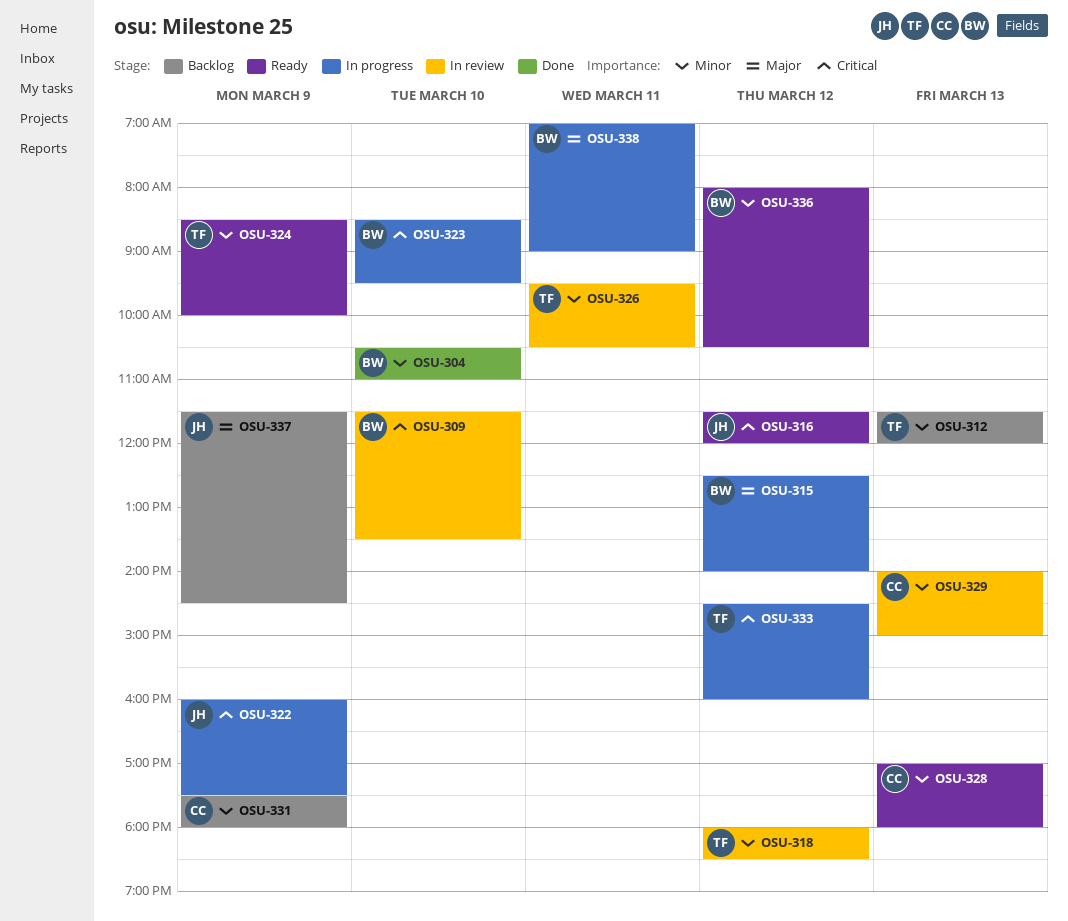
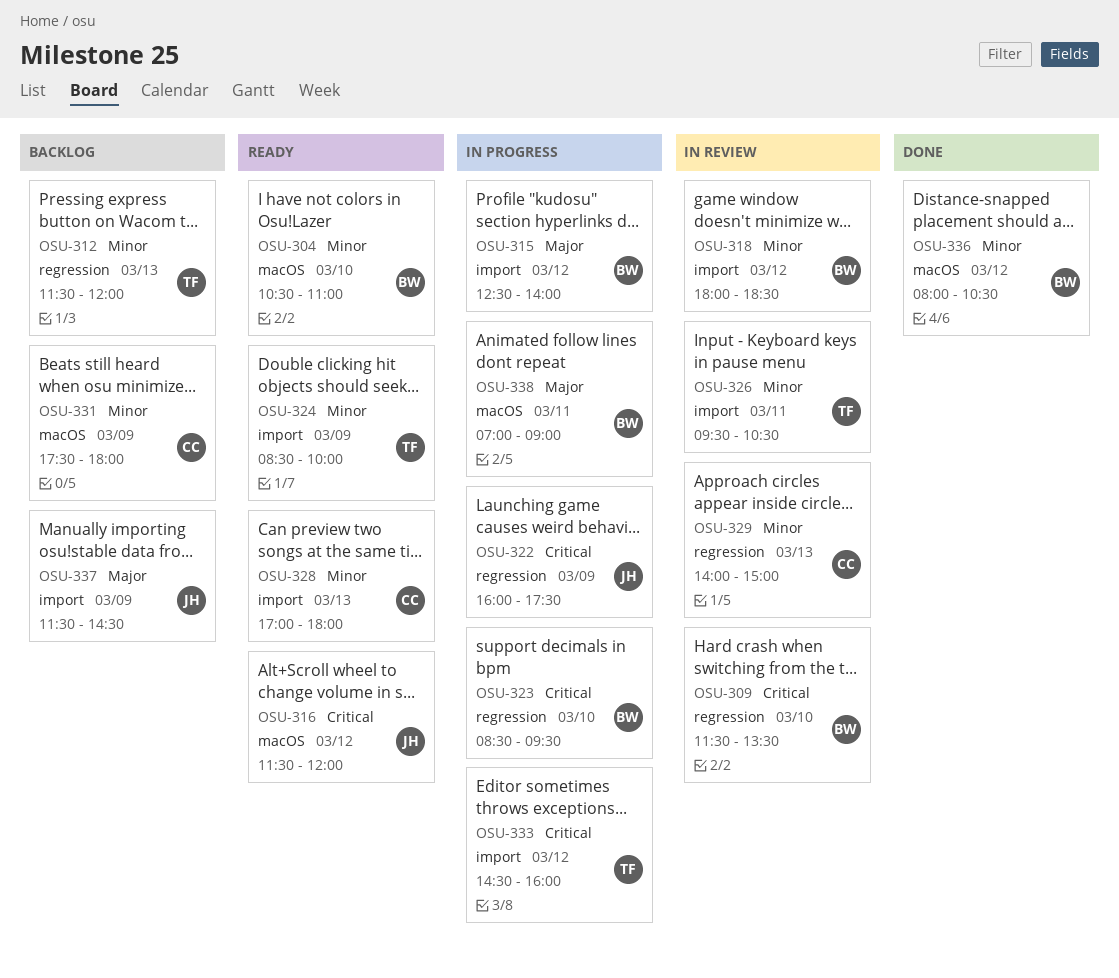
OSU-304, status: Done -> Ready
OSU-318, owner: TF -> BW
OSU-336, status: Ready -> Done

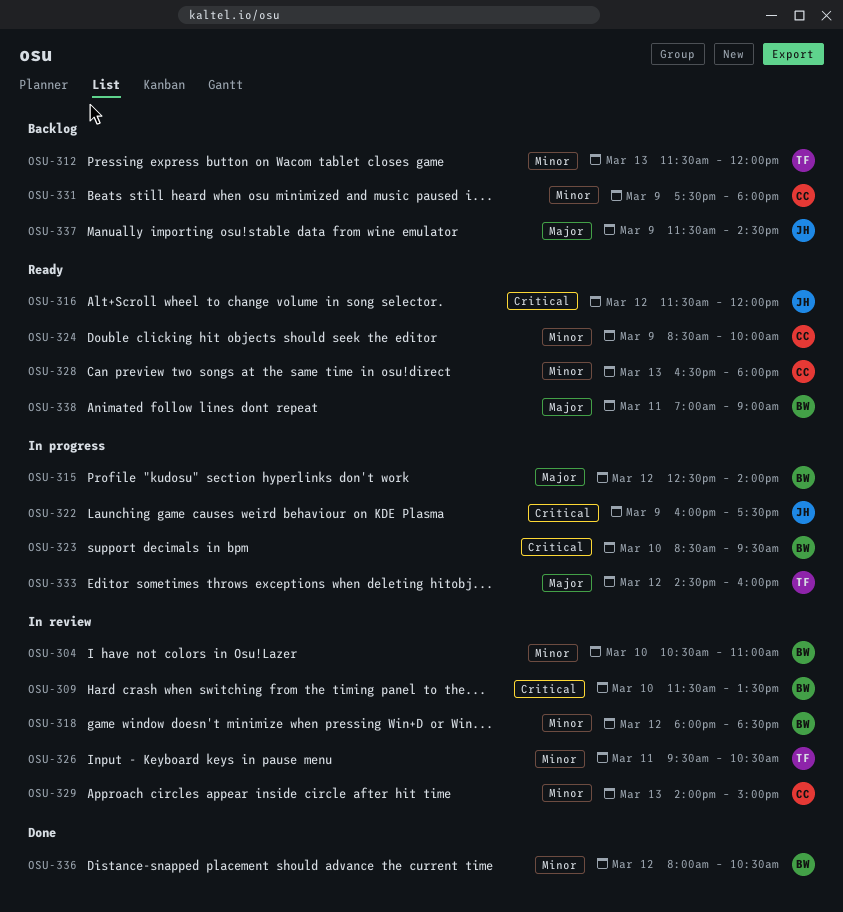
OSU-304, status: Ready -> In review
OSU-324, owner: TF -> CC
OSU-328, begins: 17:00 -> 16:30
OSU-333, priority: Critical -> Major
OSU-338, status: In progress -> Ready

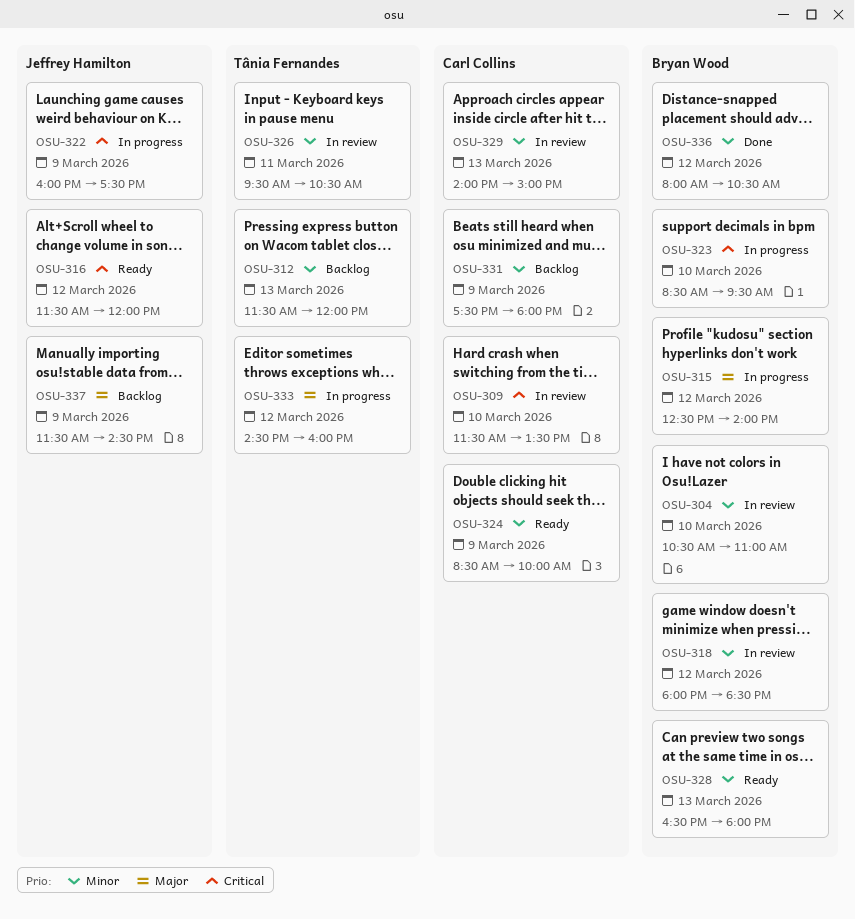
OSU-309, owner: Bryan Wood -> Carl Collins
OSU-328, owner: Carl Collins -> Bryan Wood
OSU-338: present -> none

